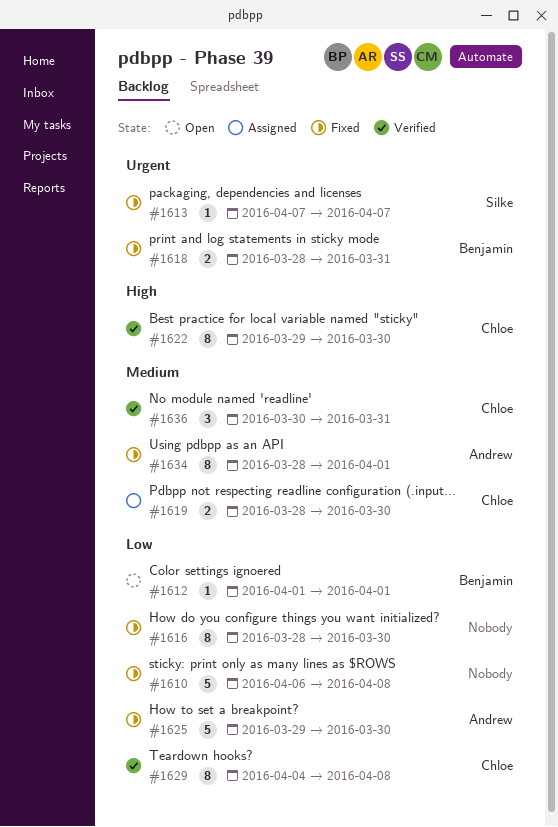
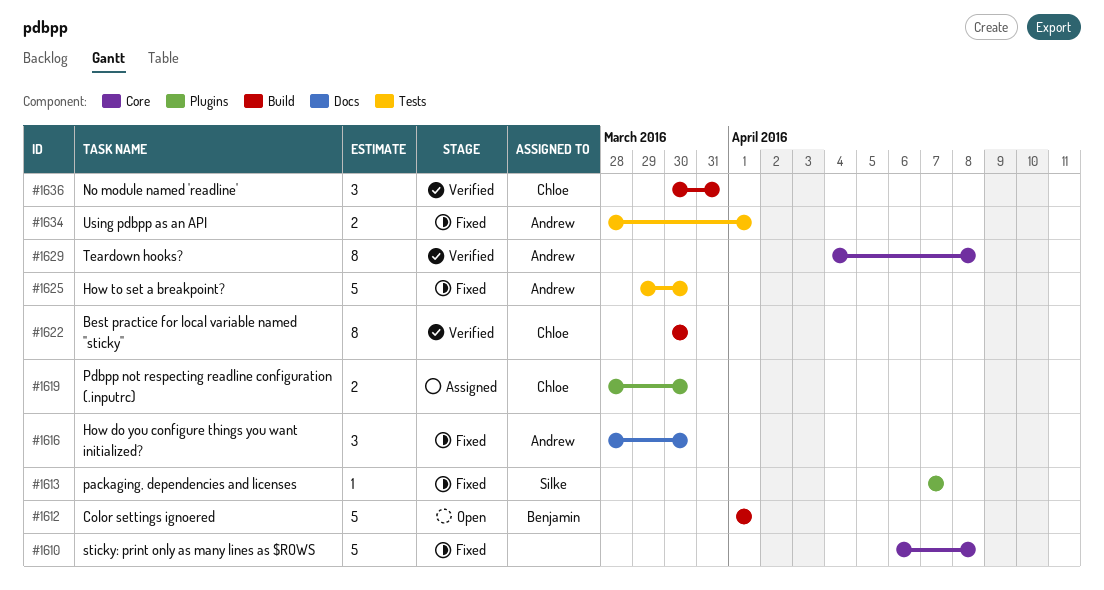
#1612, estimate: 1 -> 5
#1616, owner: none -> Andrew
#1616, estimate: 8 -> 3
#1618: present -> none
#1622, start: Mar 29 -> Mar 30
#1629, owner: Chloe -> Andrew
#1634, estimate: 8 -> 2

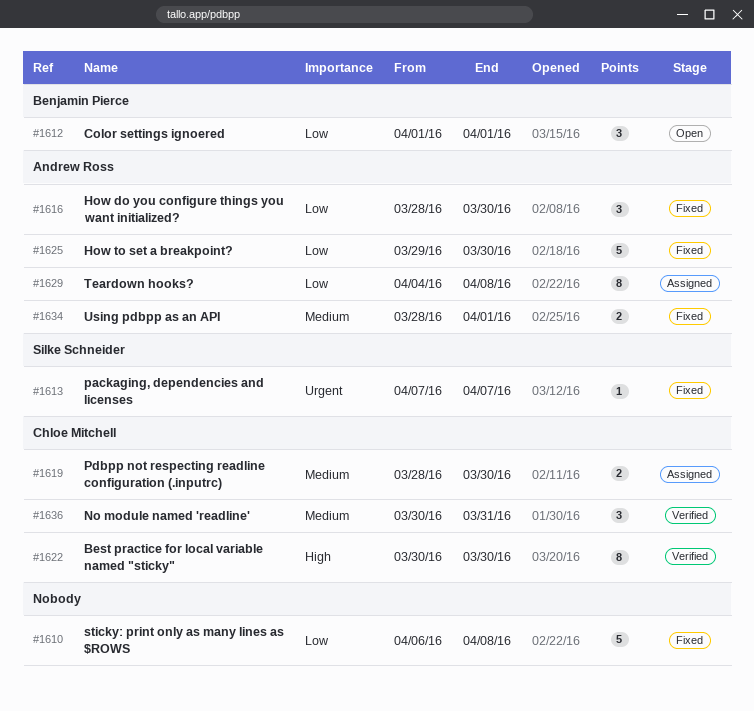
#1612, estimate: 5 -> 3
#1629, status: Verified -> Assigned

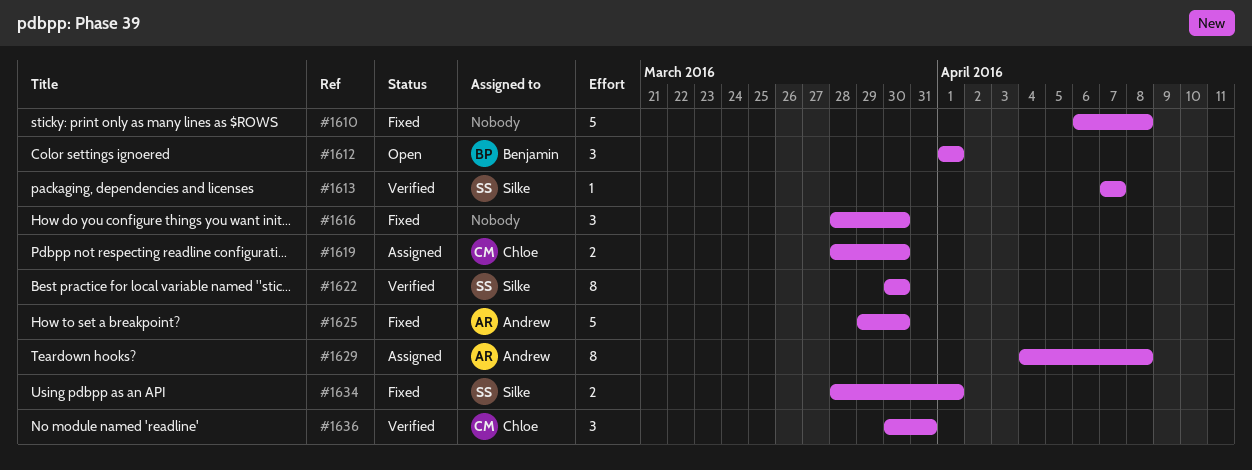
#1613, status: Fixed -> Verified
#1616, owner: Andrew Ross -> none
#1622, owner: Chloe Mitchell -> Silke Schneider
#1634, owner: Andrew Ross -> Silke Schneider

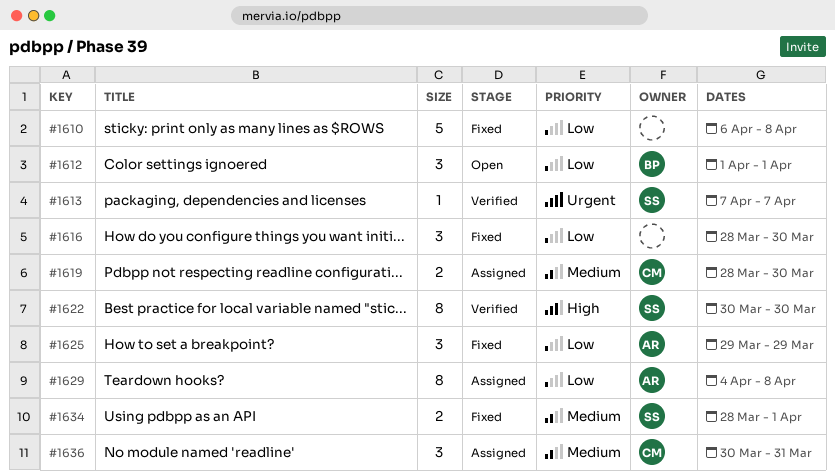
#1625, estimate: 5 -> 3
#1625, due: Mar 30 -> Mar 29
#1636, status: Verified -> Assigned

